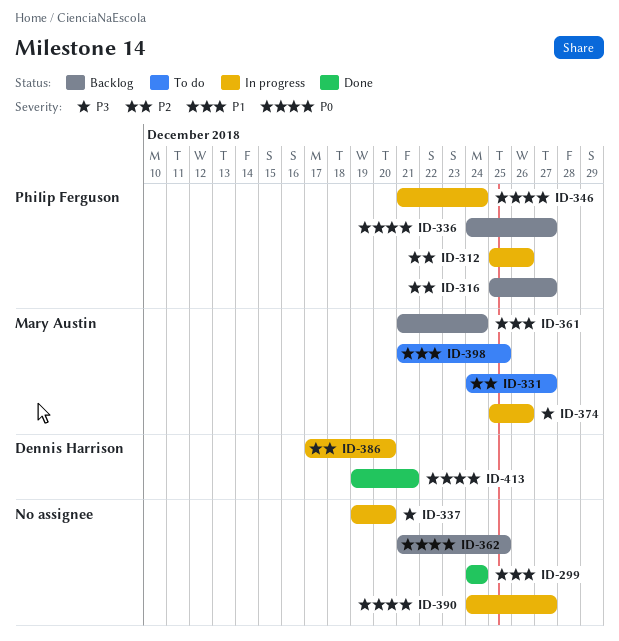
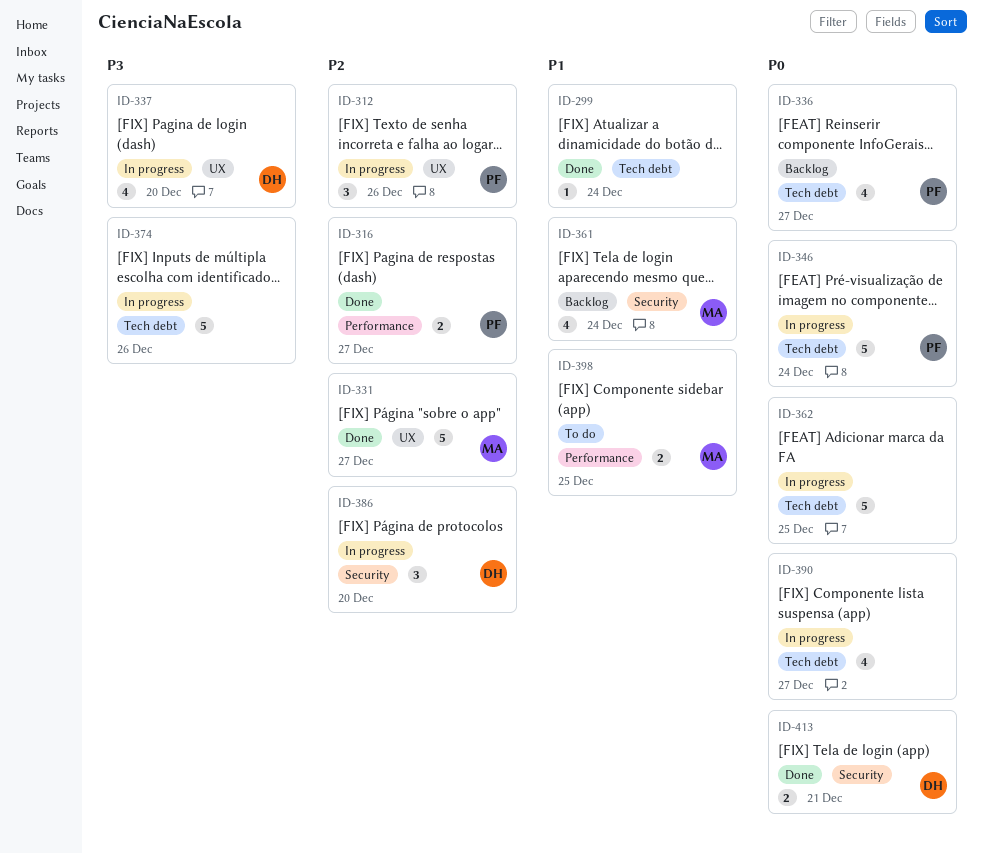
ID-316, status: Backlog -> Done
ID-331, status: To do -> Done
ID-337, owner: none -> Dennis Harrison
ID-362, status: Backlog -> In progress
ID-374, owner: Mary Austin -> none

